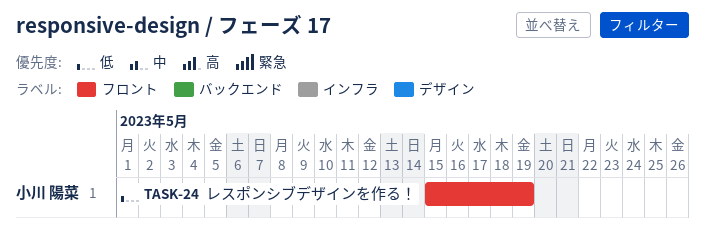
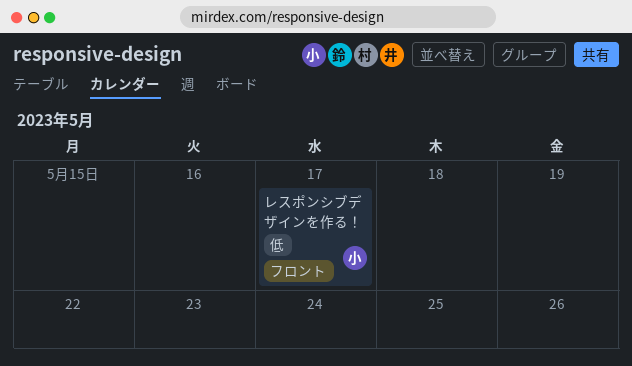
レスポンシブデザインを作る！, due: May 19 -> May 17

